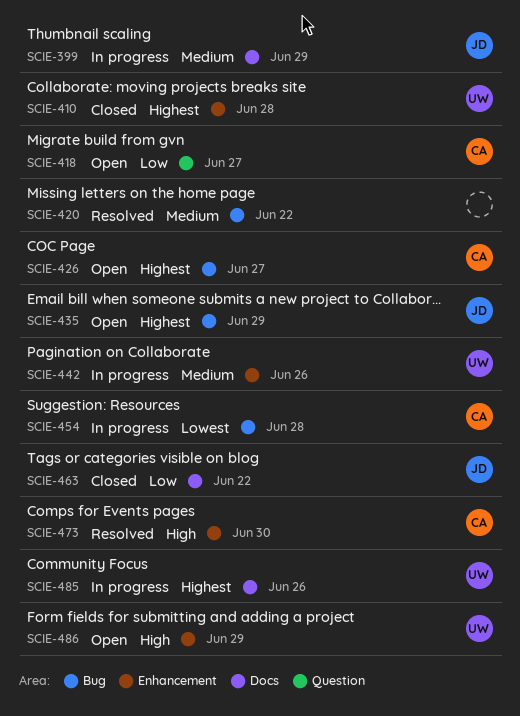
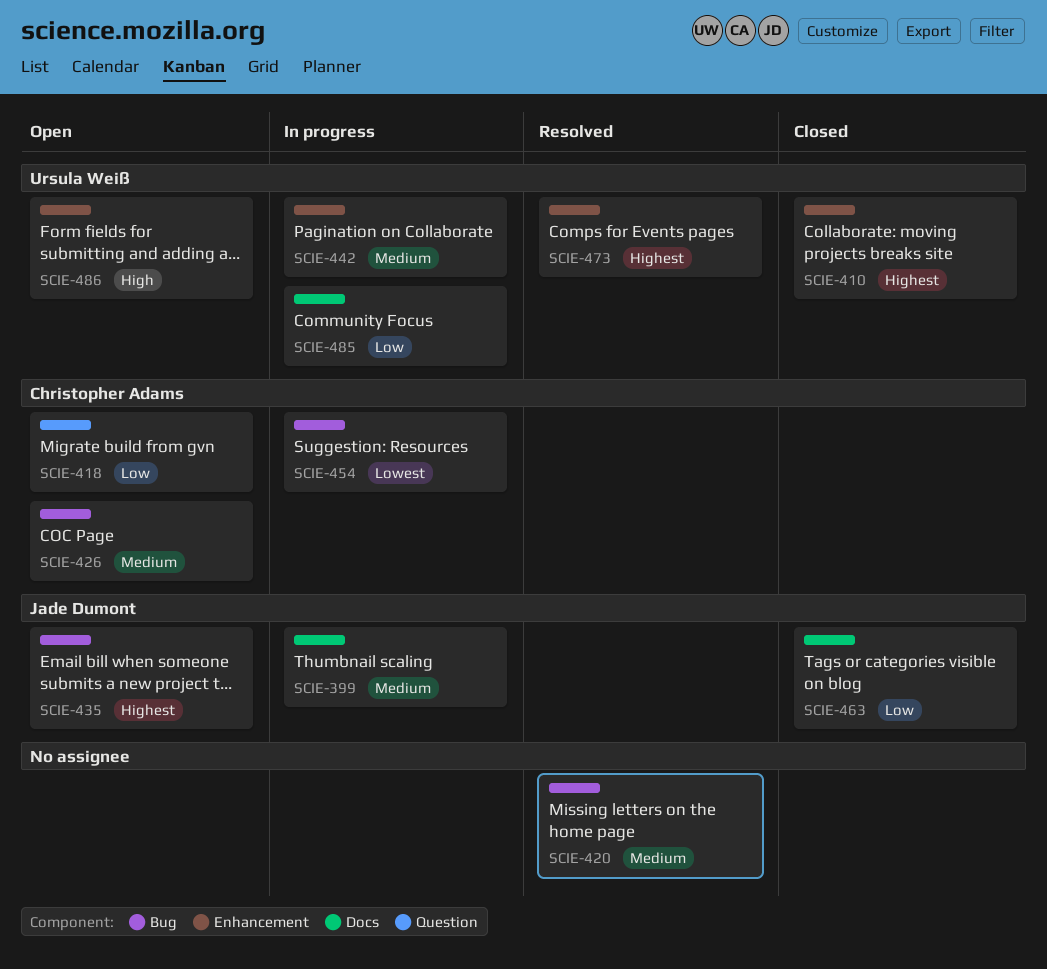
SCIE-426, priority: Highest -> Medium
SCIE-473, owner: Christopher Adams -> Ursula Weiß
SCIE-473, priority: High -> Highest
SCIE-485, priority: Highest -> Low

